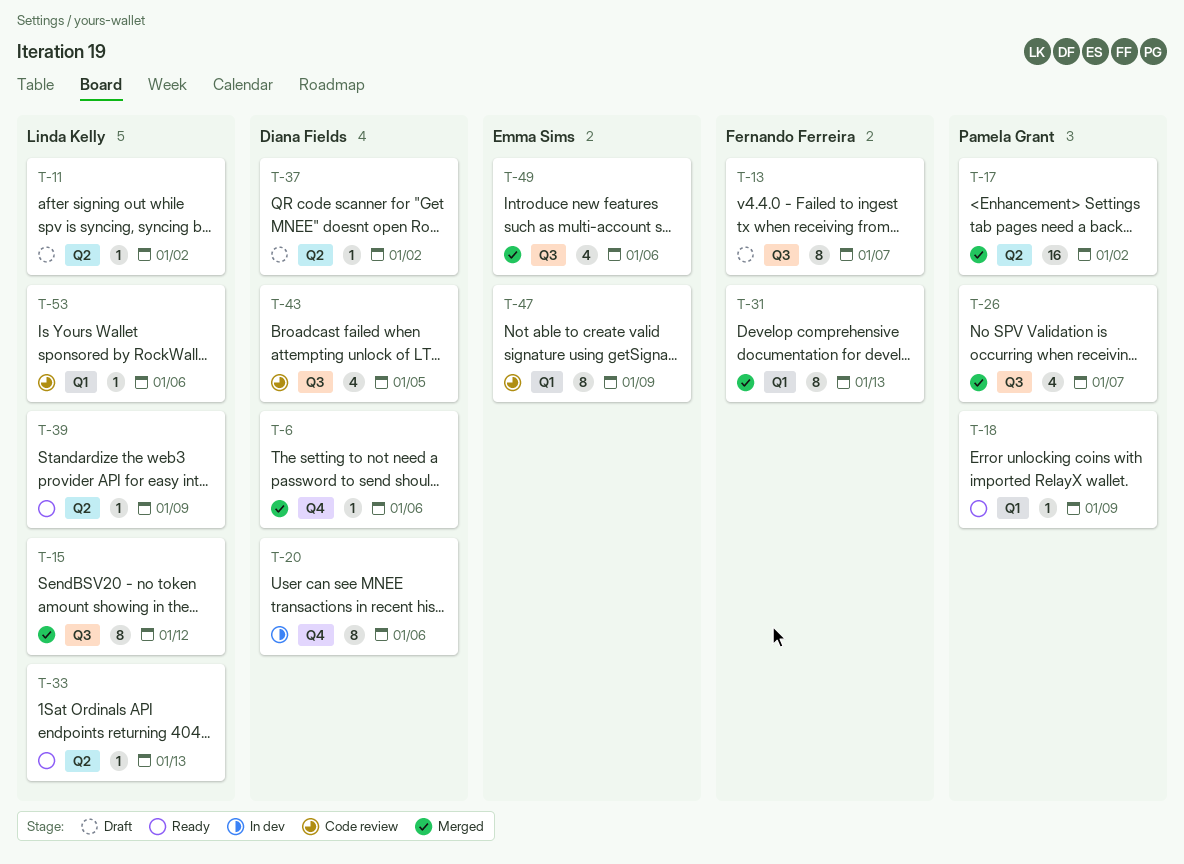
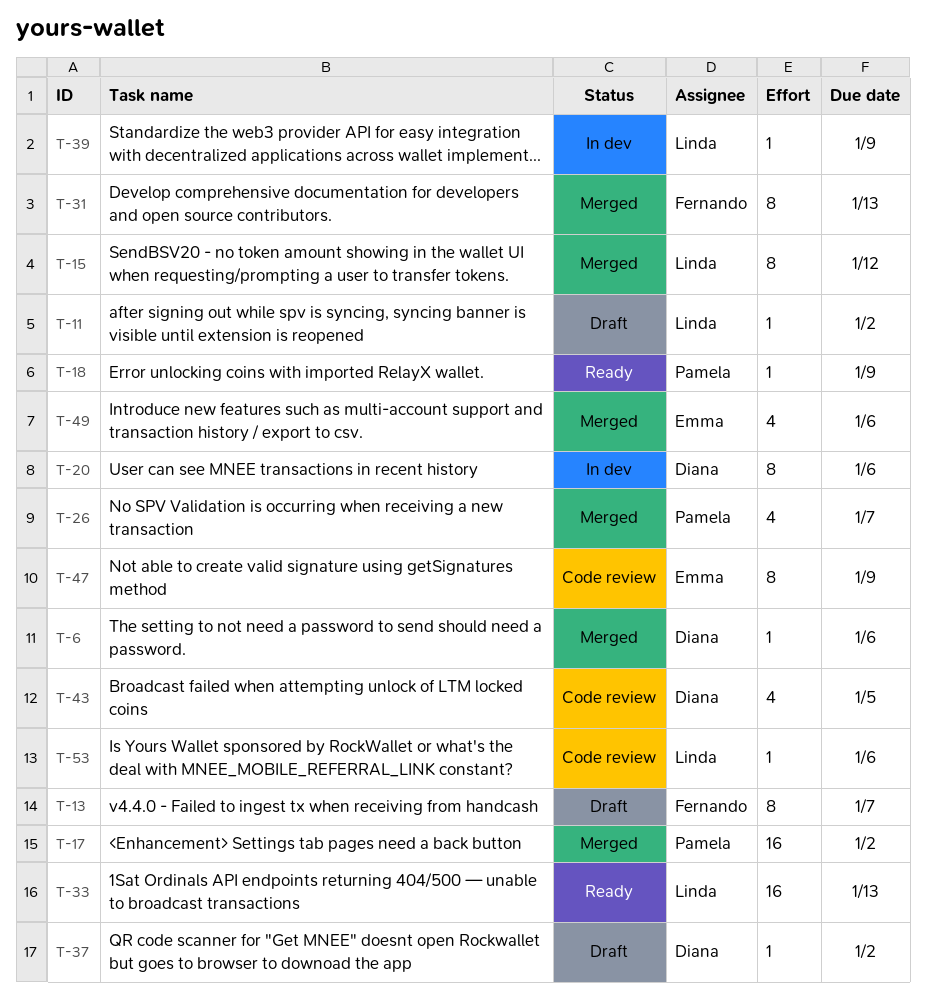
T-33, estimate: 1 -> 16
T-39, status: Ready -> In dev

